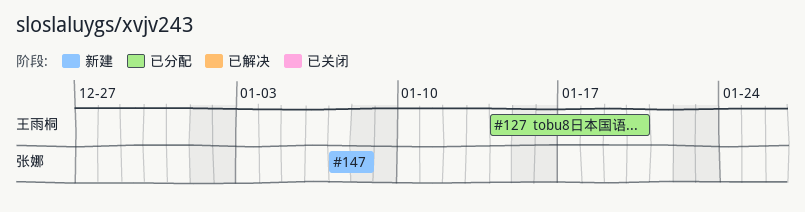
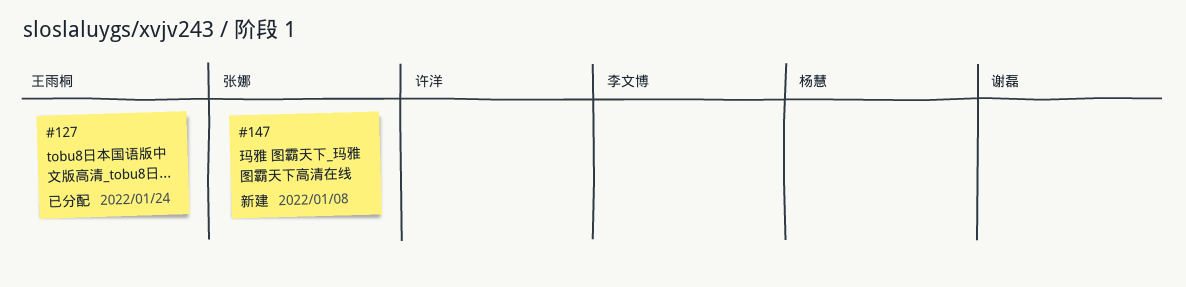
#127, due: Jan 20 -> Jan 24

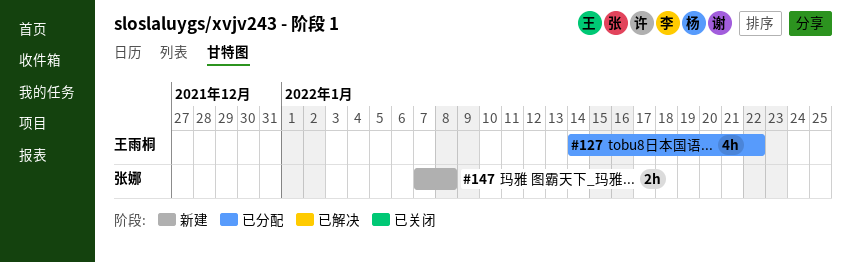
#127, due: Jan 24 -> Jan 22

